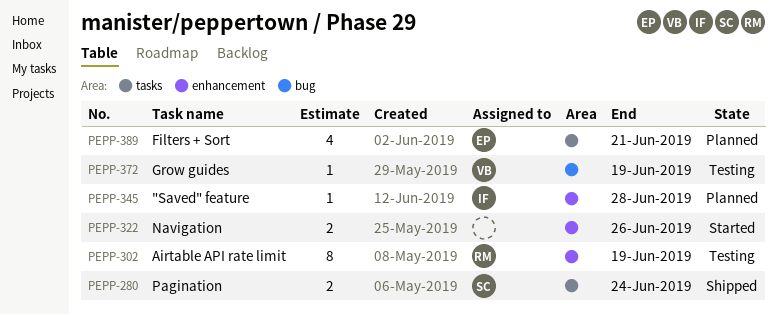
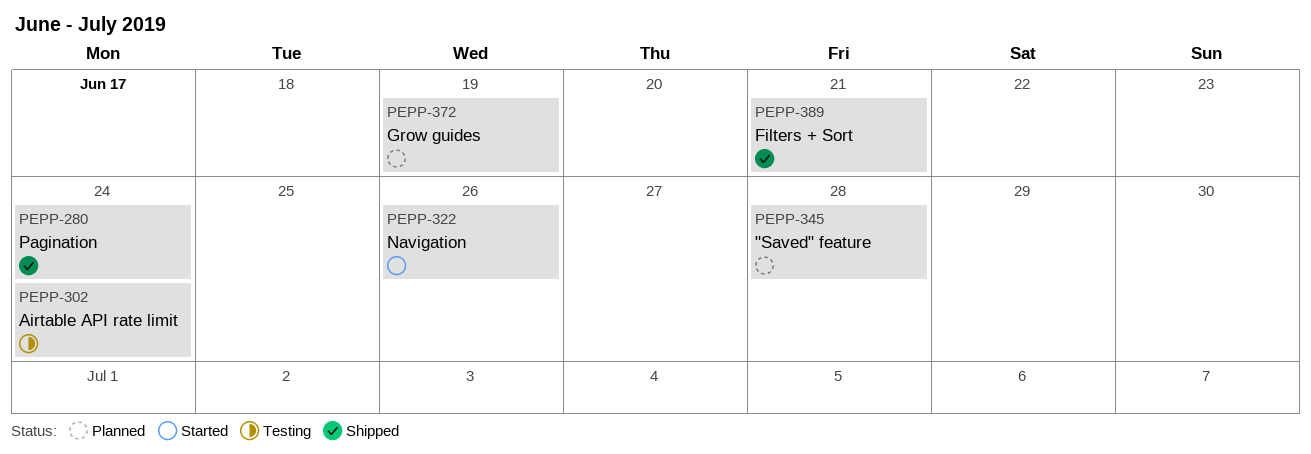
PEPP-302, due: Jun 19 -> Jun 24
PEPP-372, status: Testing -> Planned
PEPP-389, status: Planned -> Shipped

